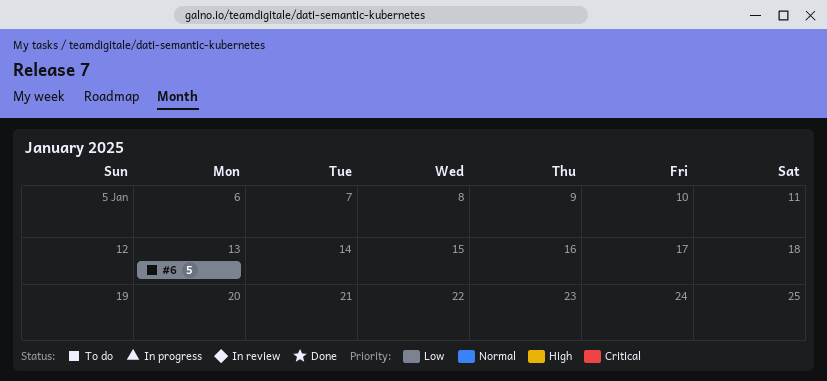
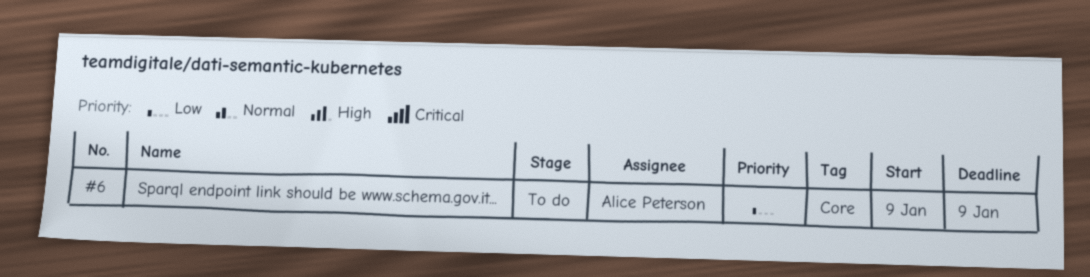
#6, start: Jan 13 -> Jan 9
#6, due: Jan 13 -> Jan 9

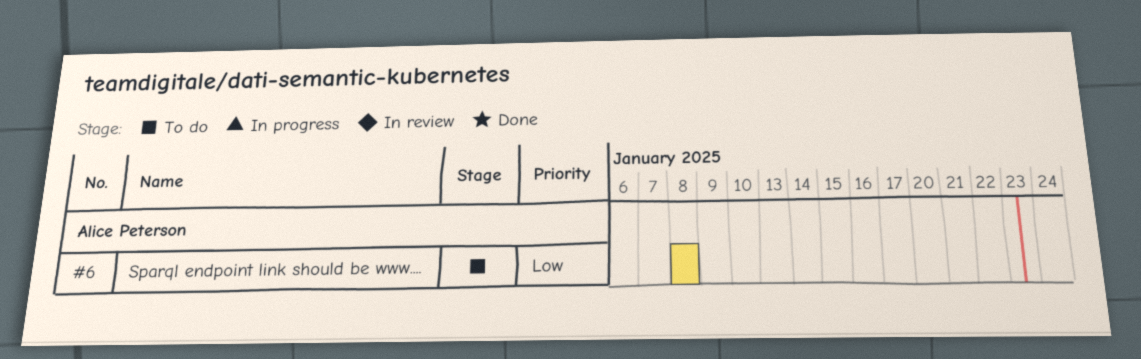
#6, start: Jan 9 -> Jan 8
#6, due: Jan 9 -> Jan 8

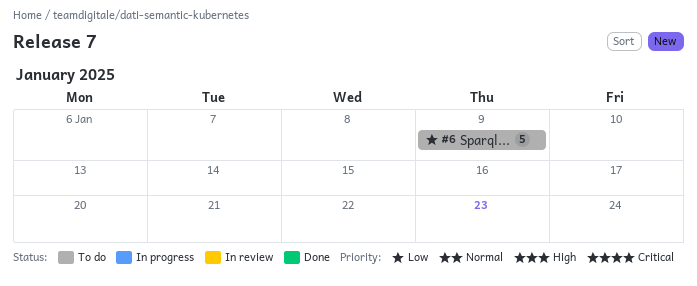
#6, start: Jan 8 -> Jan 9
#6, due: Jan 8 -> Jan 9

